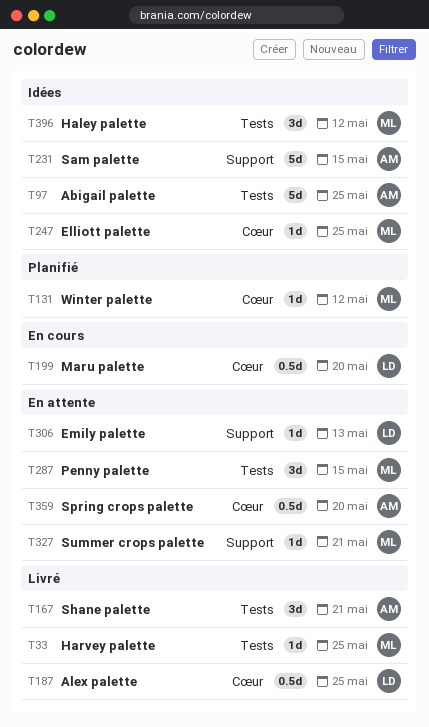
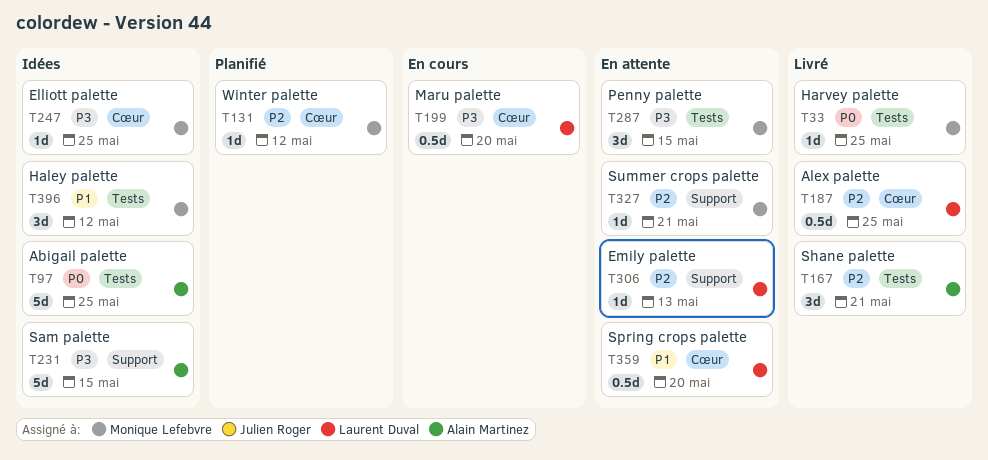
T359, owner: Alain Martinez -> Laurent Duval

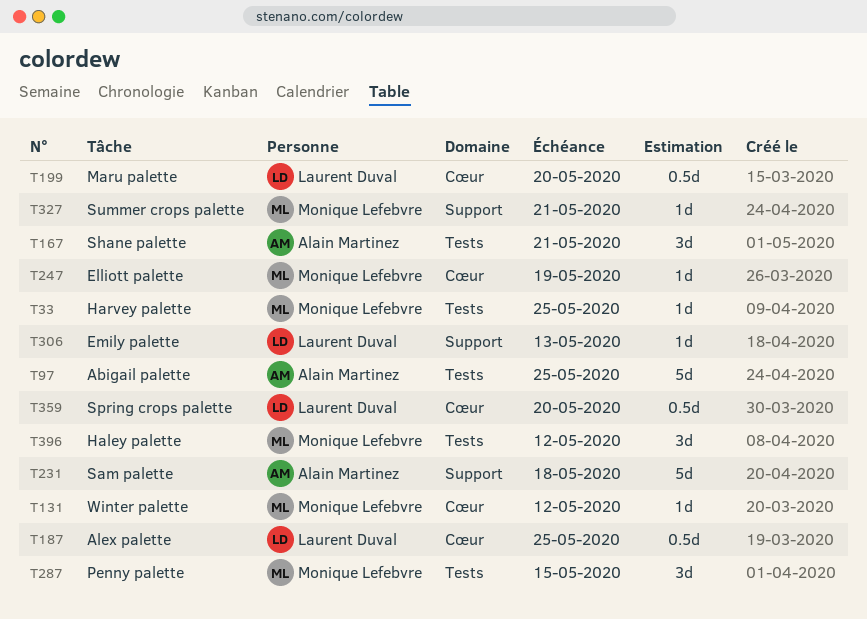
T231, due: May 15 -> May 18
T247, due: May 25 -> May 19

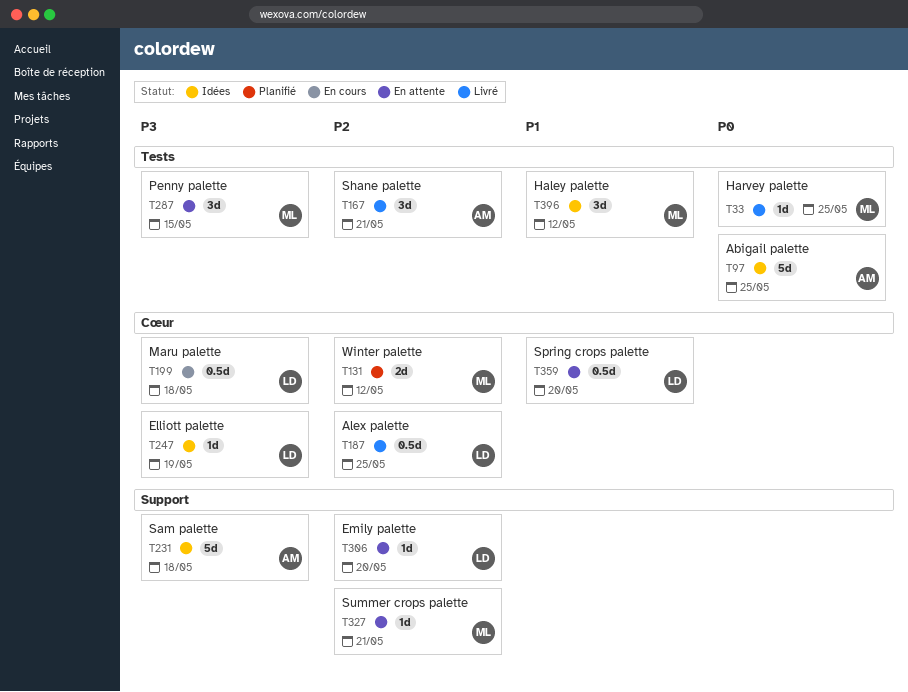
T131, estimate: 1d -> 2d
T199, due: May 20 -> May 18
T247, owner: Monique Lefebvre -> Laurent Duval
T306, due: May 13 -> May 20

